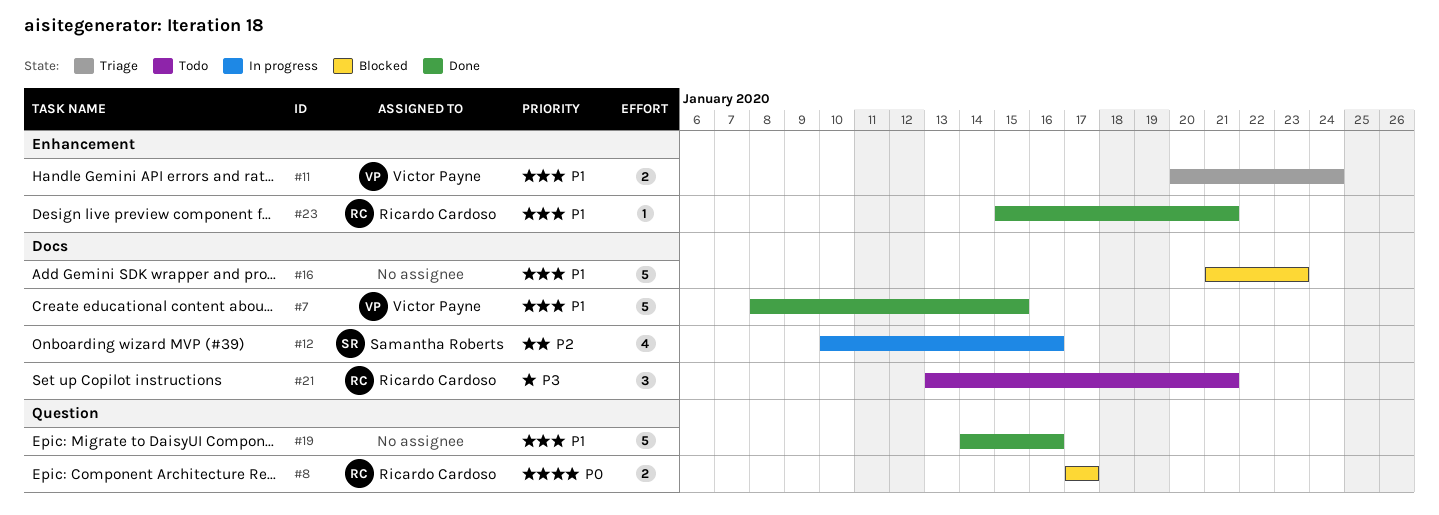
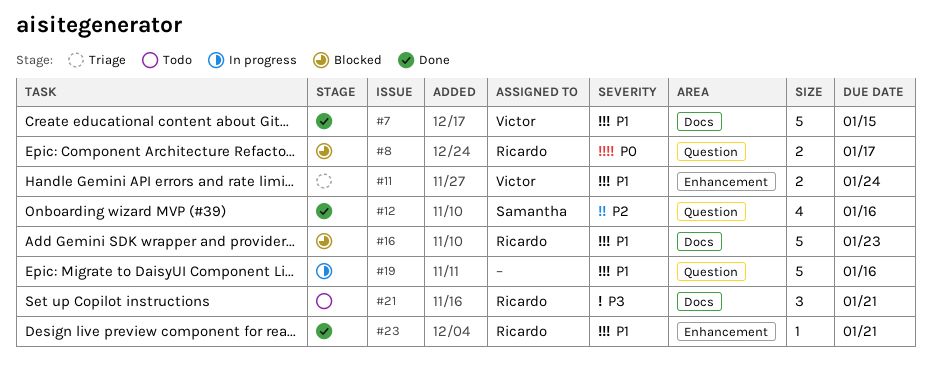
#12, status: In progress -> Done
#12, label: Docs -> Question
#16, owner: none -> Ricardo Cardoso
#19, status: Done -> In progress

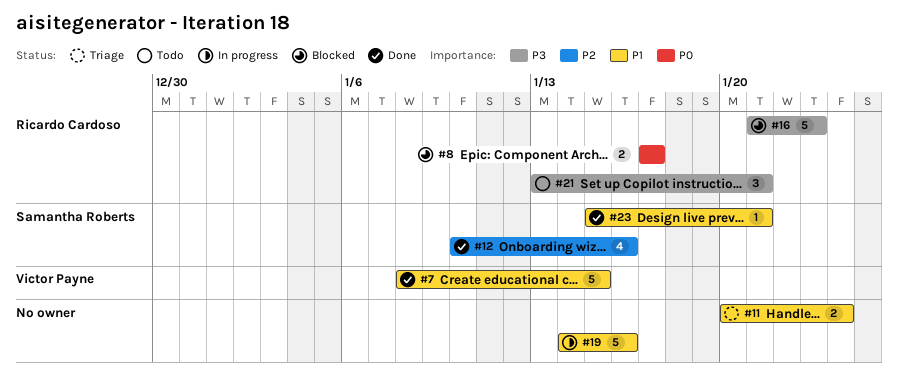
#11, owner: Victor Payne -> none
#16, priority: P1 -> P3
#23, owner: Ricardo Cardoso -> Samantha Roberts

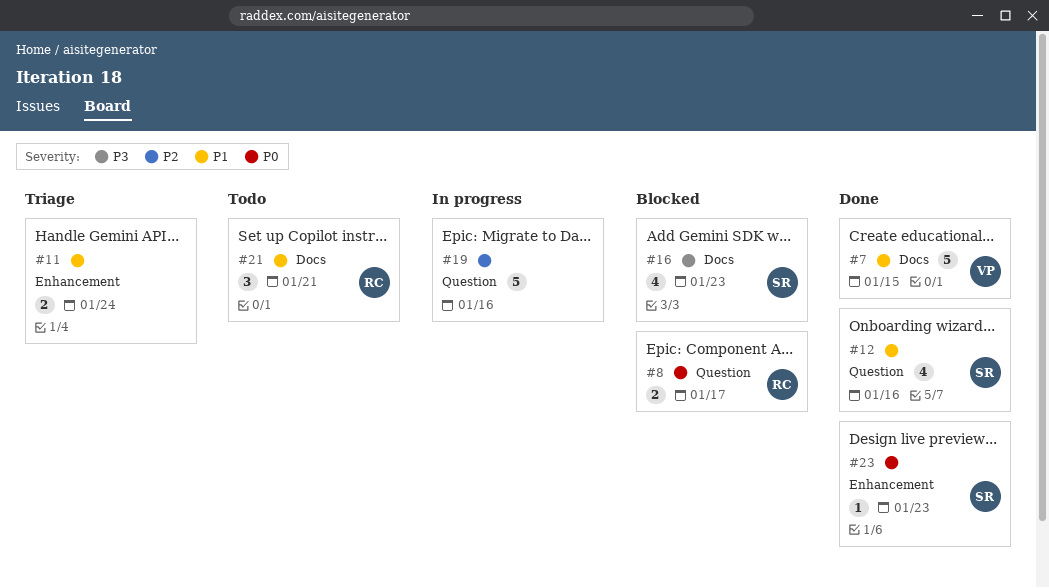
#12, priority: P2 -> P1
#16, owner: Ricardo Cardoso -> Samantha Roberts
#16, estimate: 5 -> 4
#19, priority: P1 -> P2
#21, priority: P3 -> P1
#23, priority: P1 -> P0
#23, due: Jan 21 -> Jan 23

